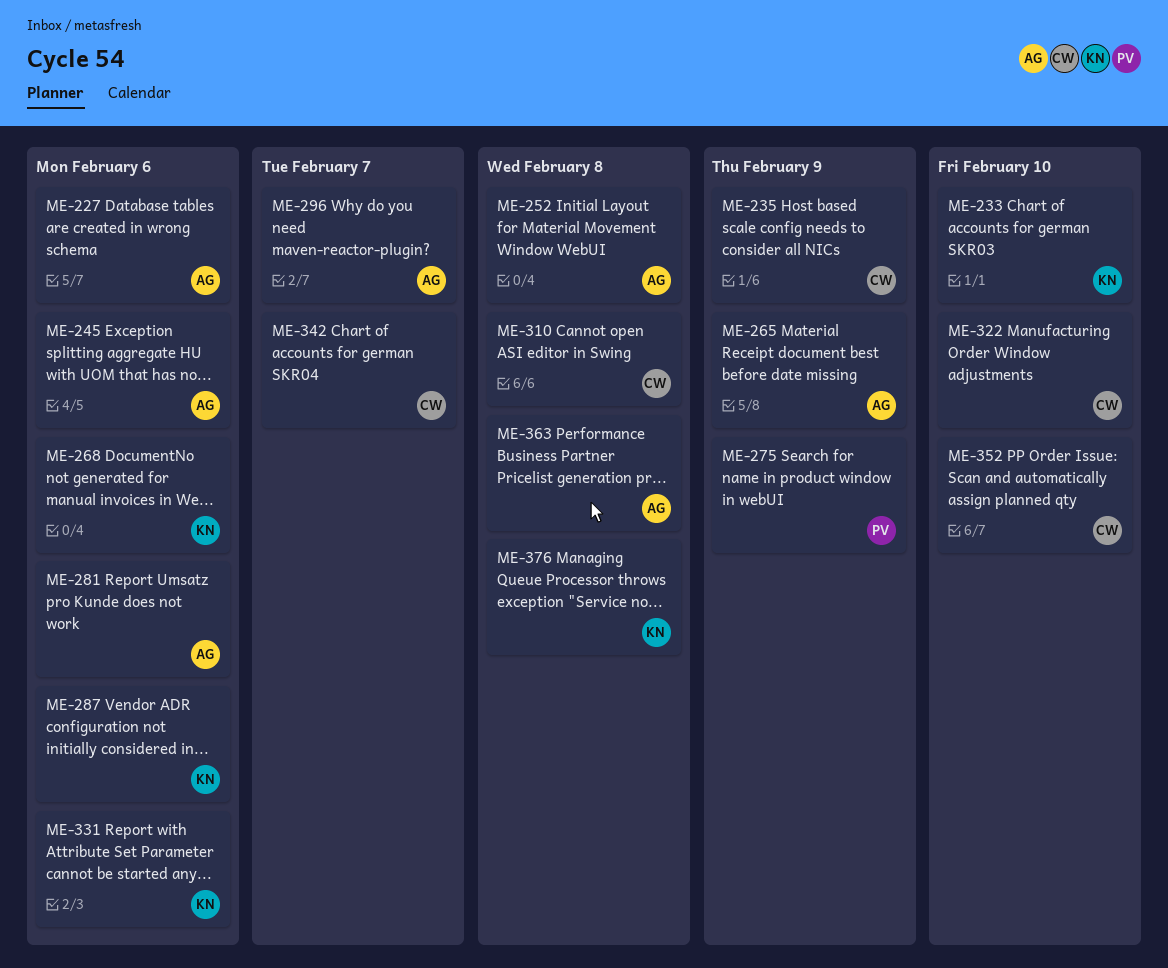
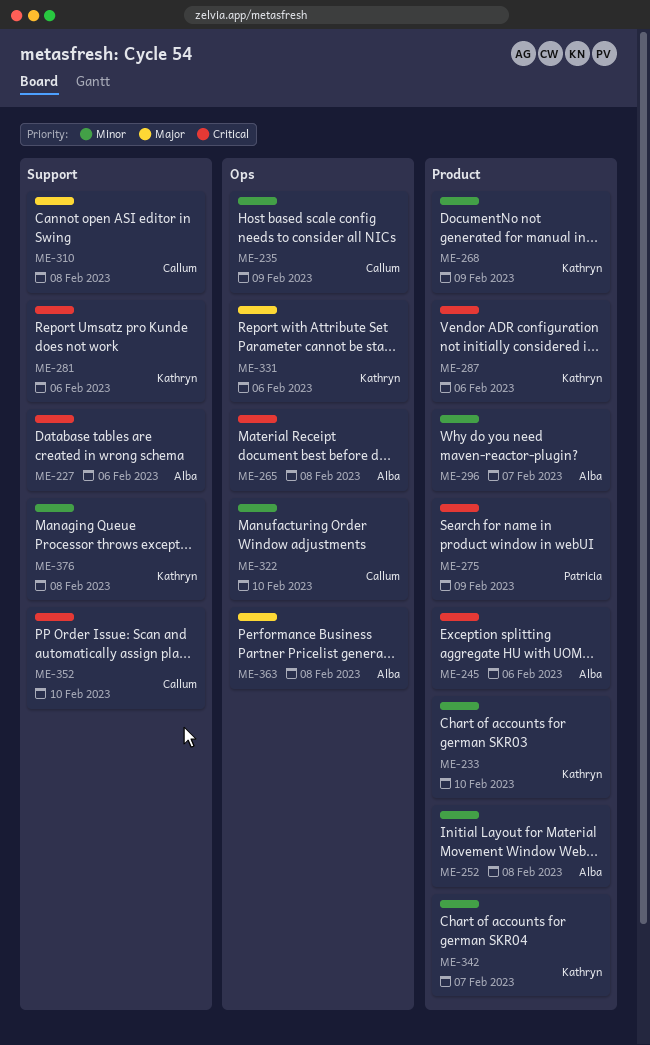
ME-265, due: Feb 9 -> Feb 8
ME-268, due: Feb 6 -> Feb 9
ME-281, owner: Alba -> Kathryn
ME-342, owner: Callum -> Kathryn

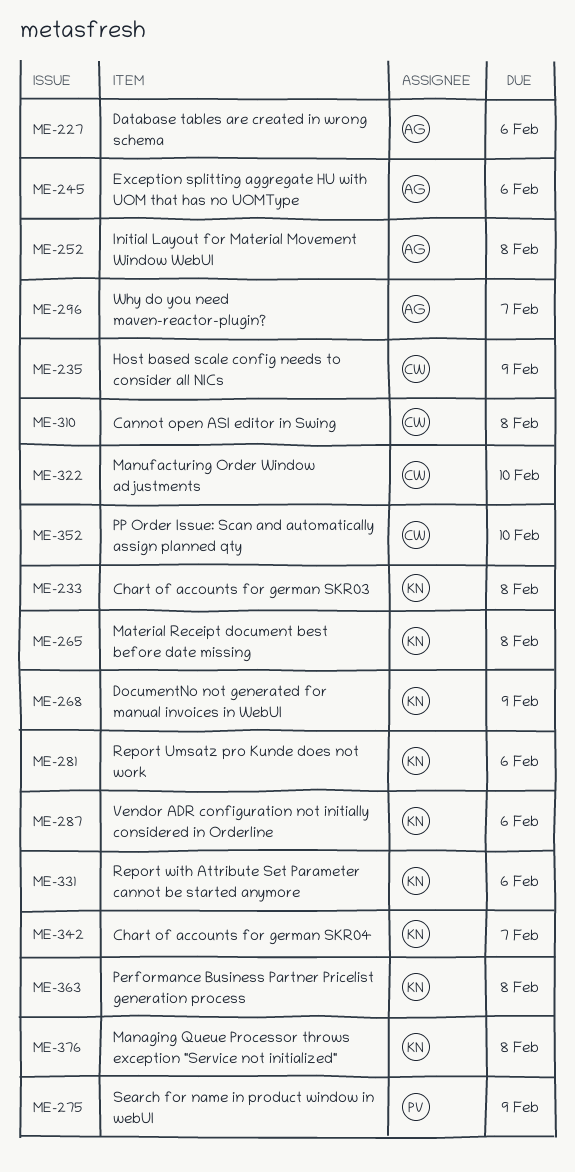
ME-233, due: Feb 10 -> Feb 8
ME-265, owner: Alba -> Kathryn
ME-363, owner: Alba -> Kathryn

